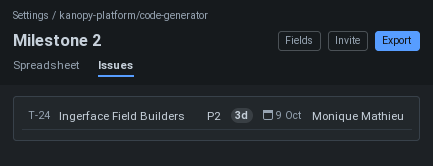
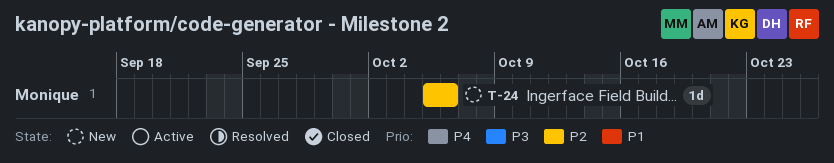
T-24, estimate: 3d -> 1d
T-24, due: Oct 9 -> Oct 6

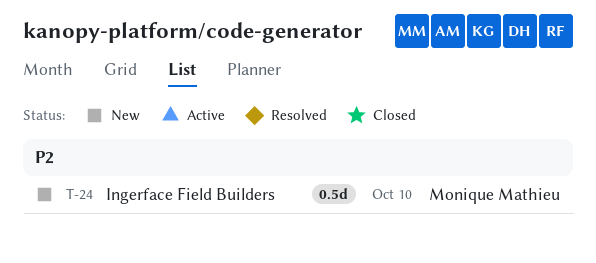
T-24, estimate: 1d -> 0.5d
T-24, due: Oct 6 -> Oct 10

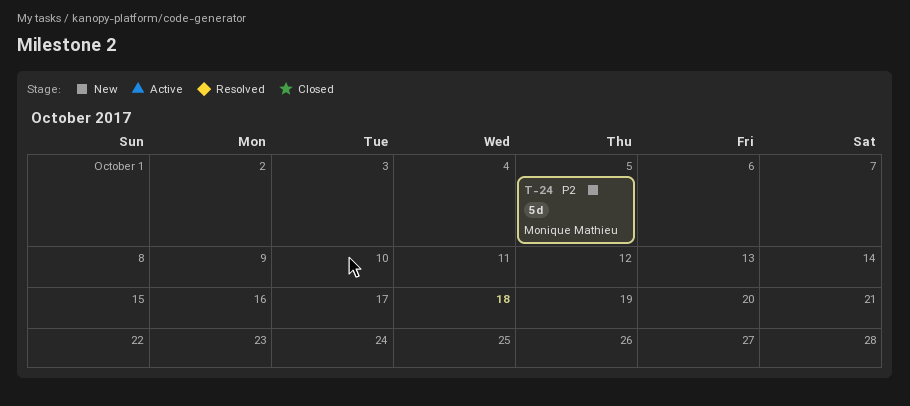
T-24, estimate: 0.5d -> 5d
T-24, due: Oct 10 -> Oct 5

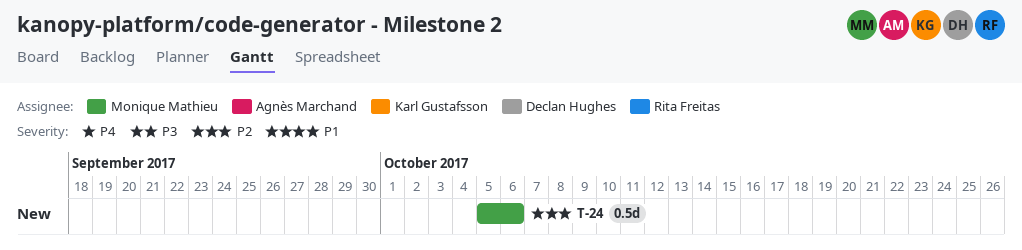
T-24, estimate: 5d -> 0.5d
T-24, due: Oct 5 -> Oct 6

